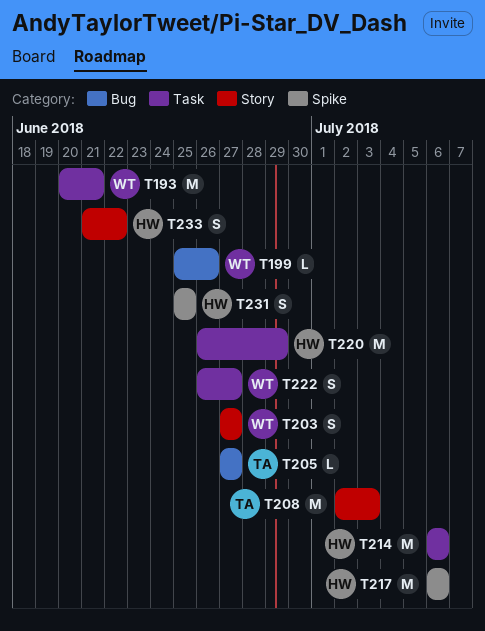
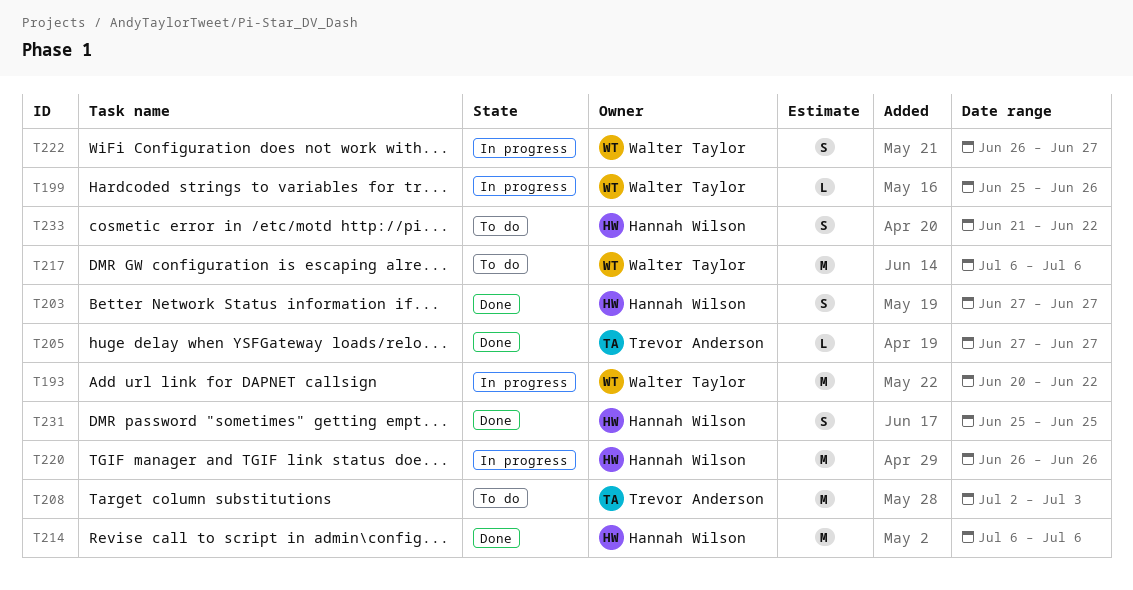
T193, due: Jun 21 -> Jun 22
T203, owner: Walter Taylor -> Hannah Wilson
T217, owner: Hannah Wilson -> Walter Taylor
T220, due: Jun 29 -> Jun 26

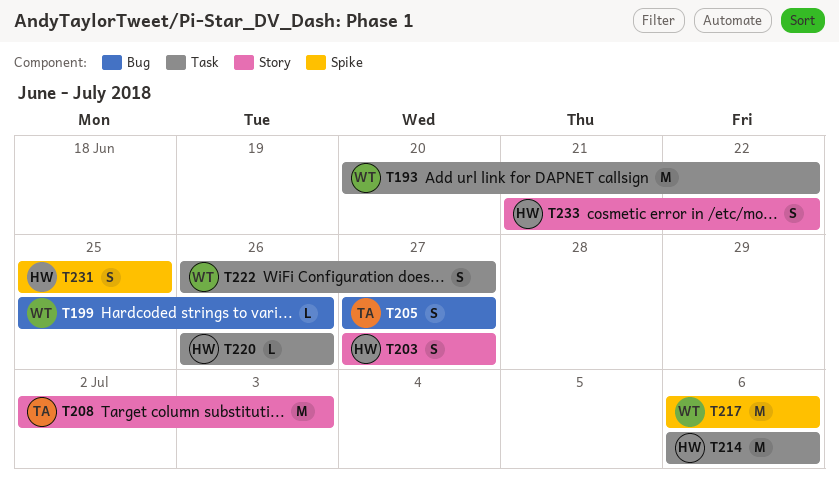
T205, estimate: L -> S
T220, estimate: M -> L

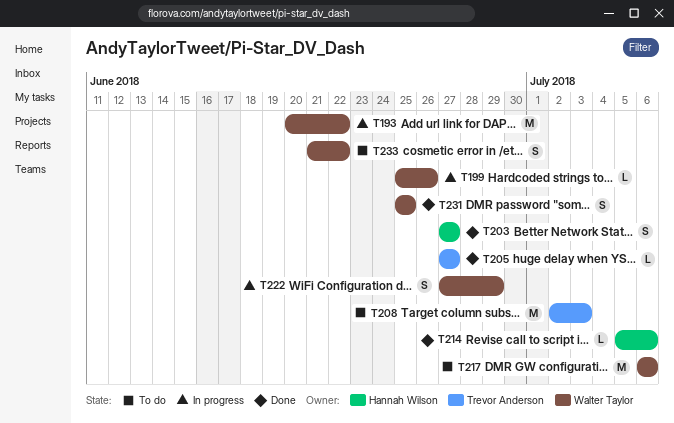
T205, estimate: S -> L
T214, estimate: M -> L
T214, start: Jul 6 -> Jul 5
T220: present -> none
T222, start: Jun 26 -> Jun 27
T222, due: Jun 27 -> Jun 29
T231, owner: Hannah Wilson -> Walter Taylor
T233, owner: Hannah Wilson -> Walter Taylor

